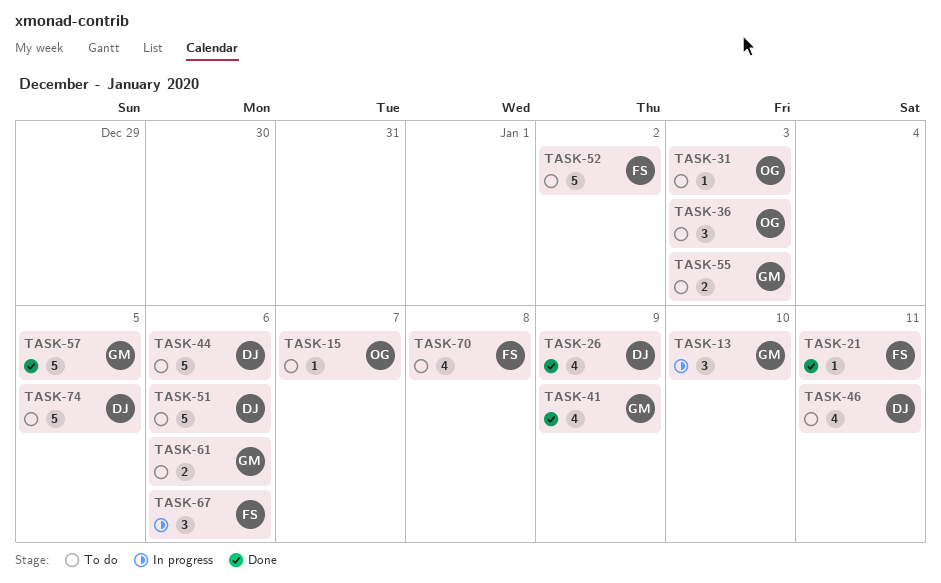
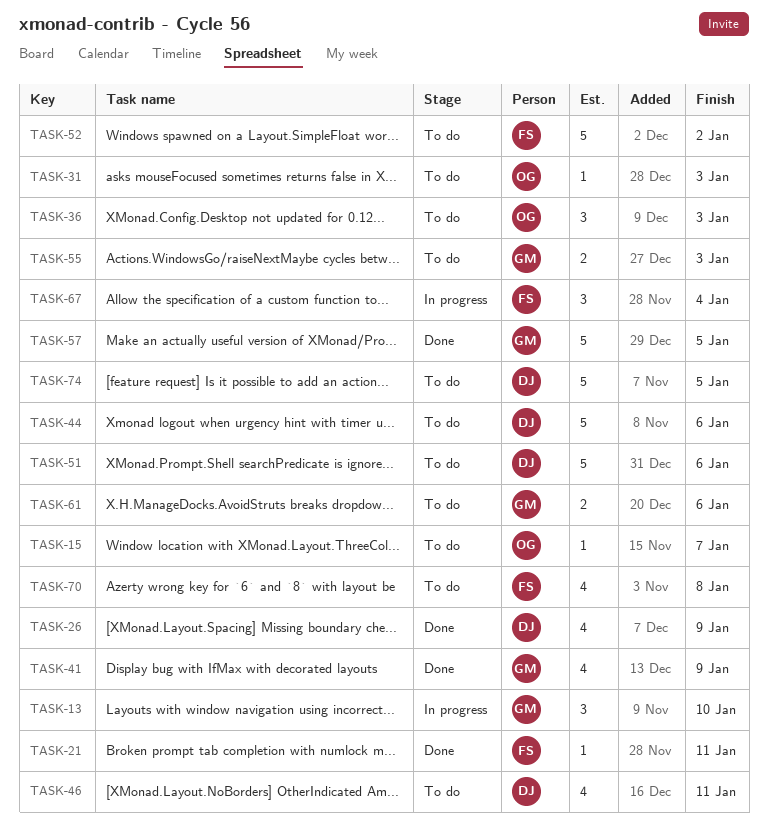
TASK-67, due: Jan 6 -> Jan 4

